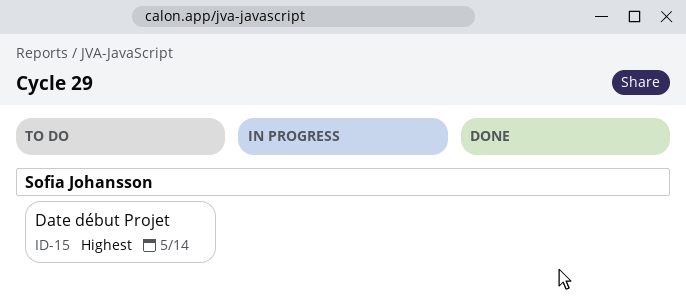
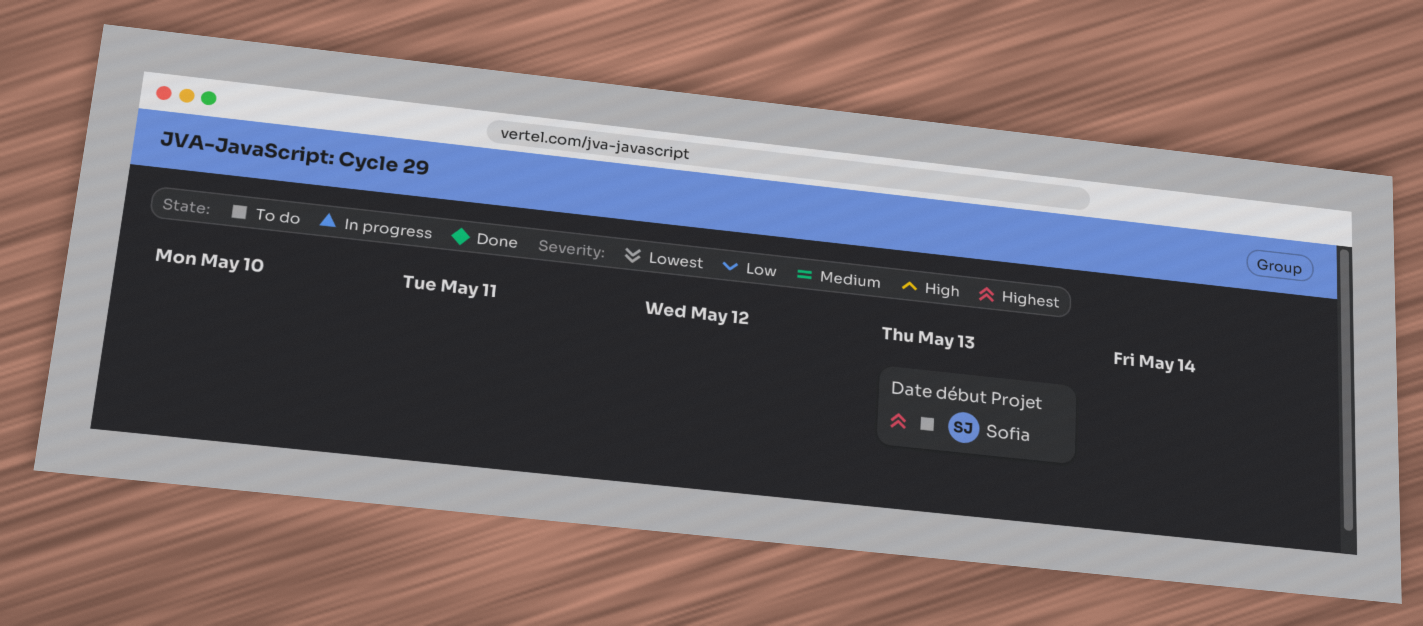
Date début Projet, due: May 14 -> May 13

